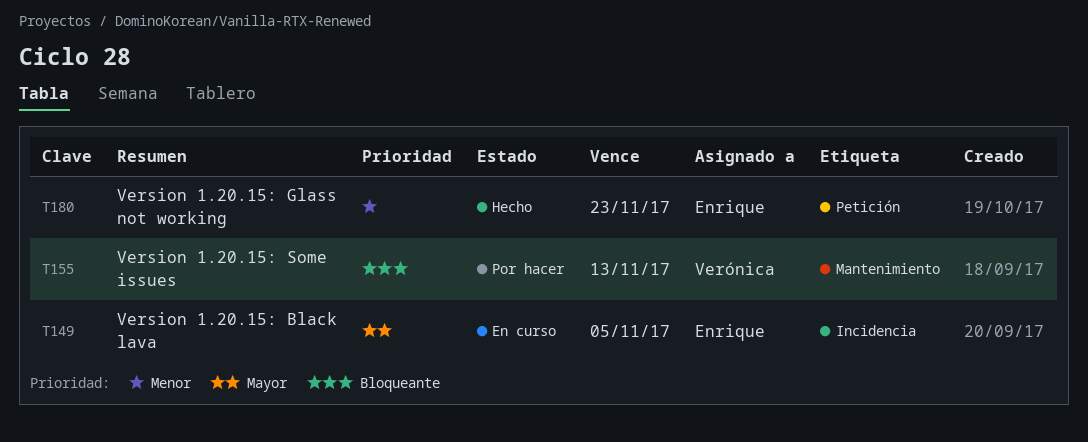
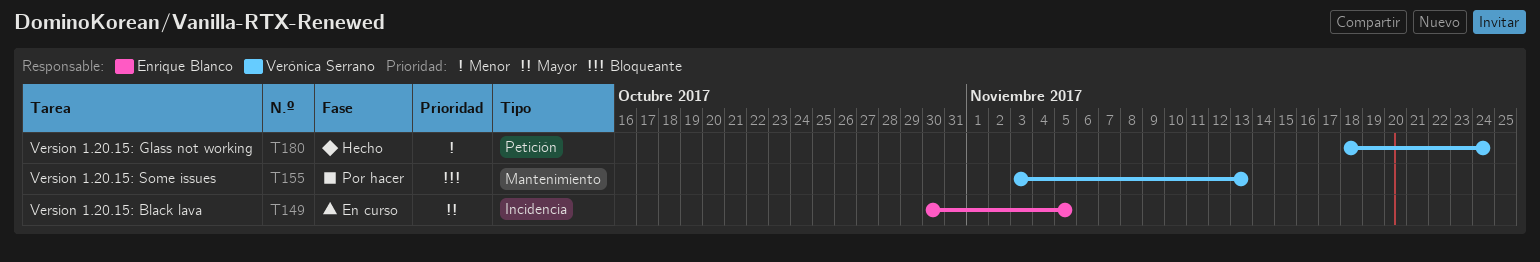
T180, owner: Enrique Blanco -> Verónica Serrano
T180, due: Nov 23 -> Nov 24

